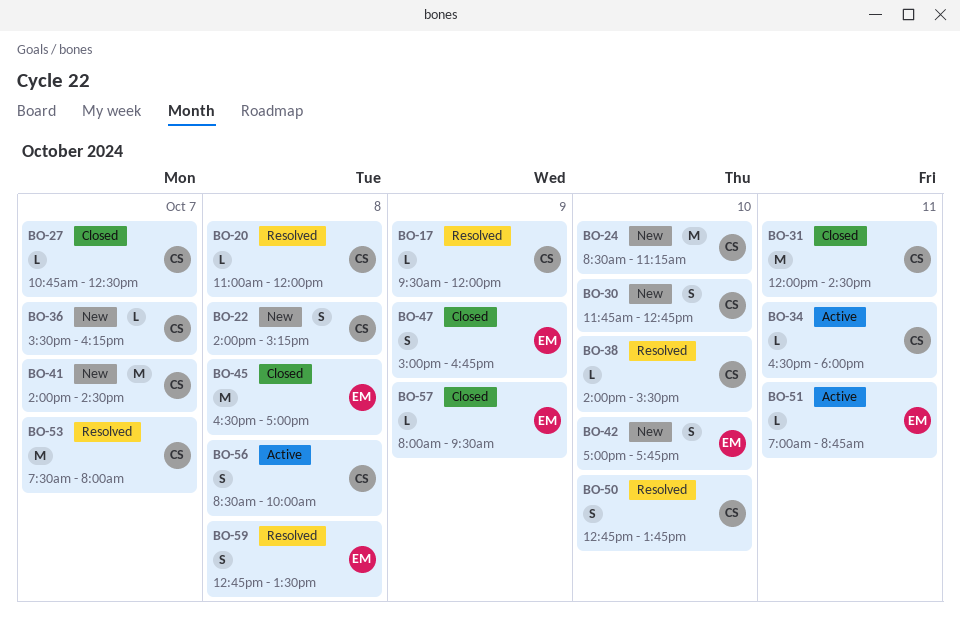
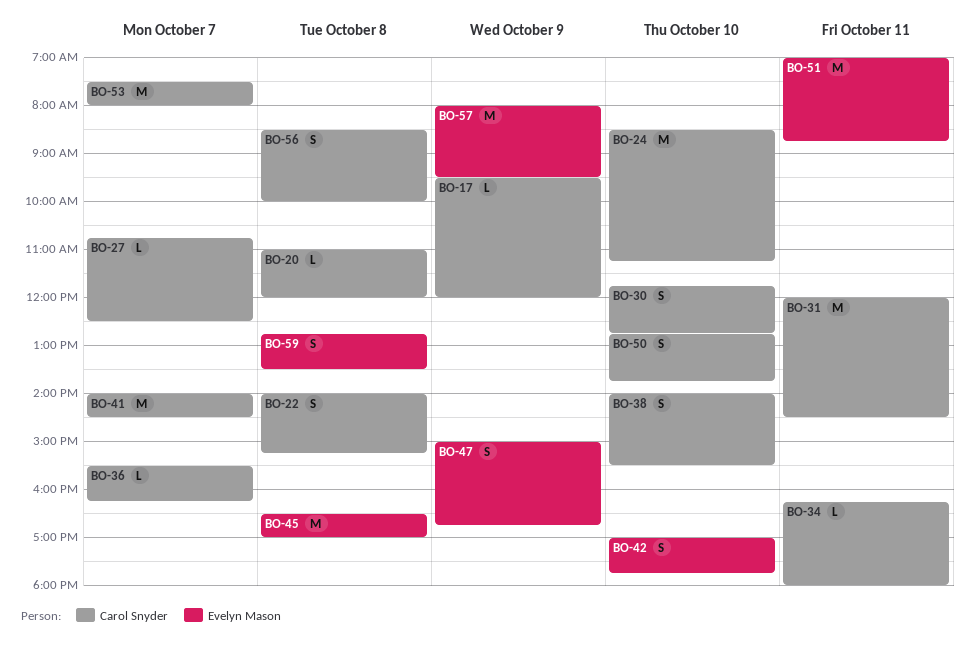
BO-34, begins: 16:30 -> 16:15
BO-38, estimate: L -> S
BO-51, estimate: L -> M
BO-57, estimate: L -> M

